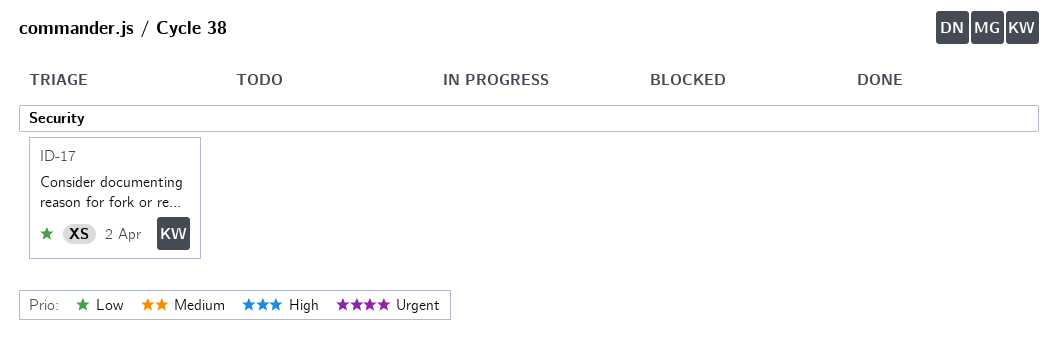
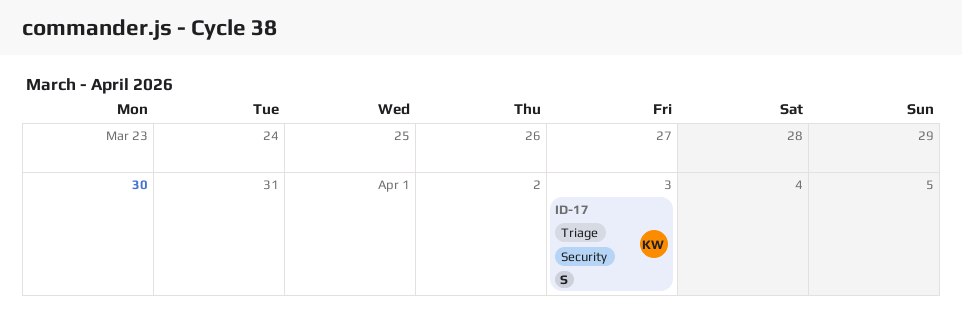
ID-17, estimate: XS -> S
ID-17, due: Apr 2 -> Apr 3

